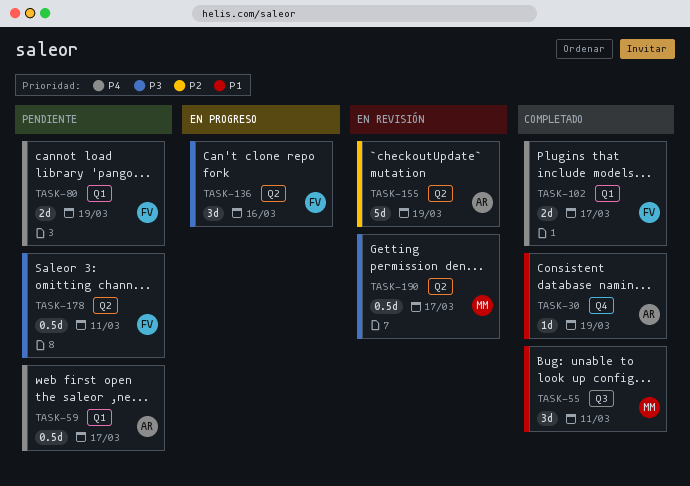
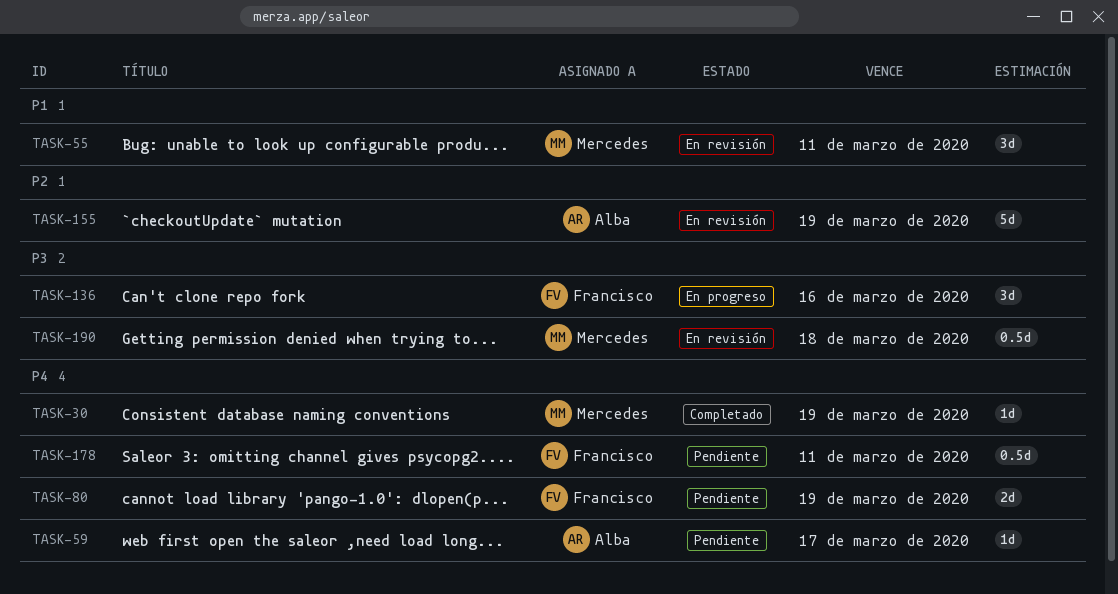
TASK-30, owner: Alba -> Mercedes
TASK-30, priority: P1 -> P4
TASK-55, status: Completado -> En revisión
TASK-59, estimate: 0.5d -> 1d
TASK-102: present -> none
TASK-178, priority: P3 -> P4
TASK-190, due: Mar 17 -> Mar 18

